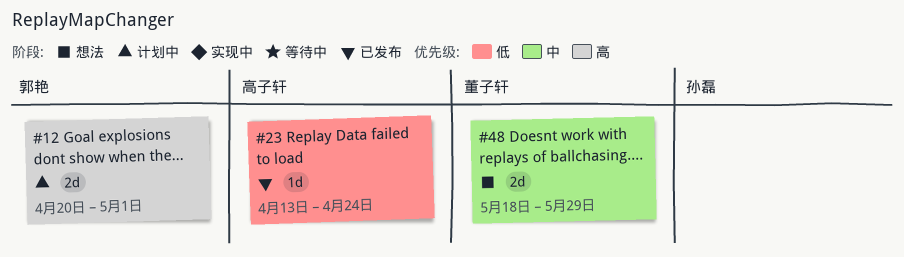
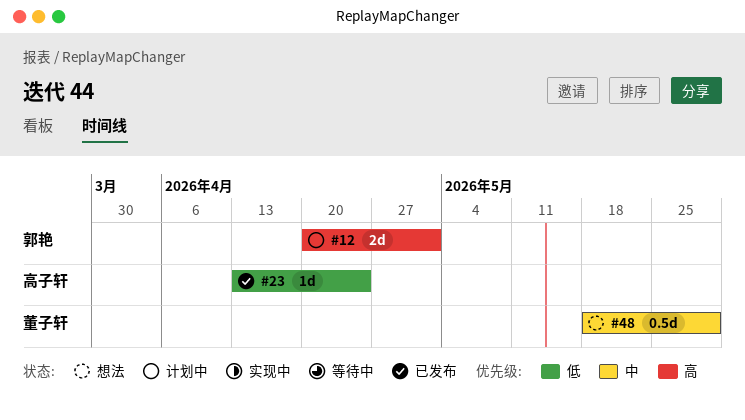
#48, estimate: 2d -> 0.5d

